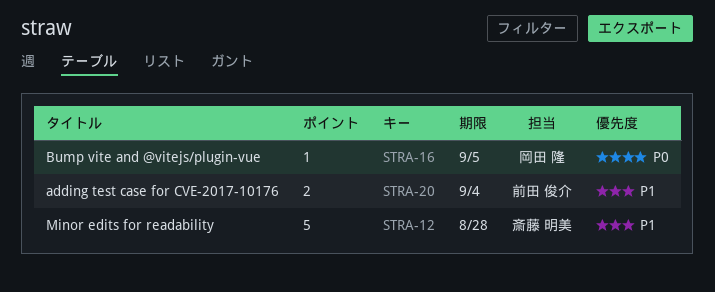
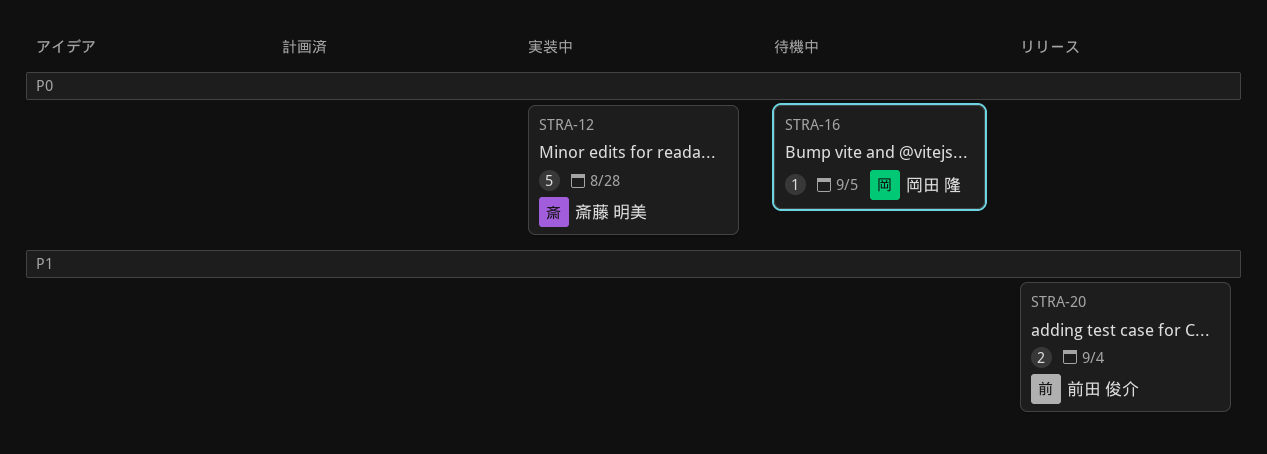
STRA-12, priority: P1 -> P0

